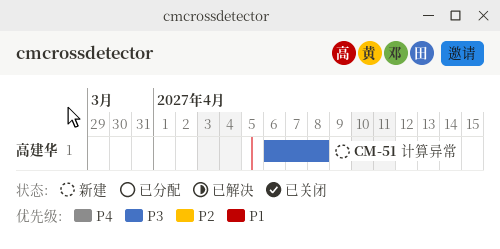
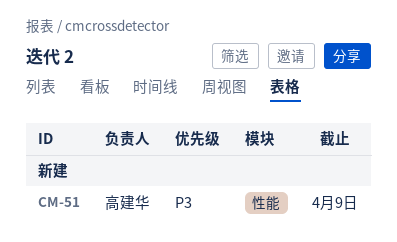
CM-51, due: Apr 8 -> Apr 9

